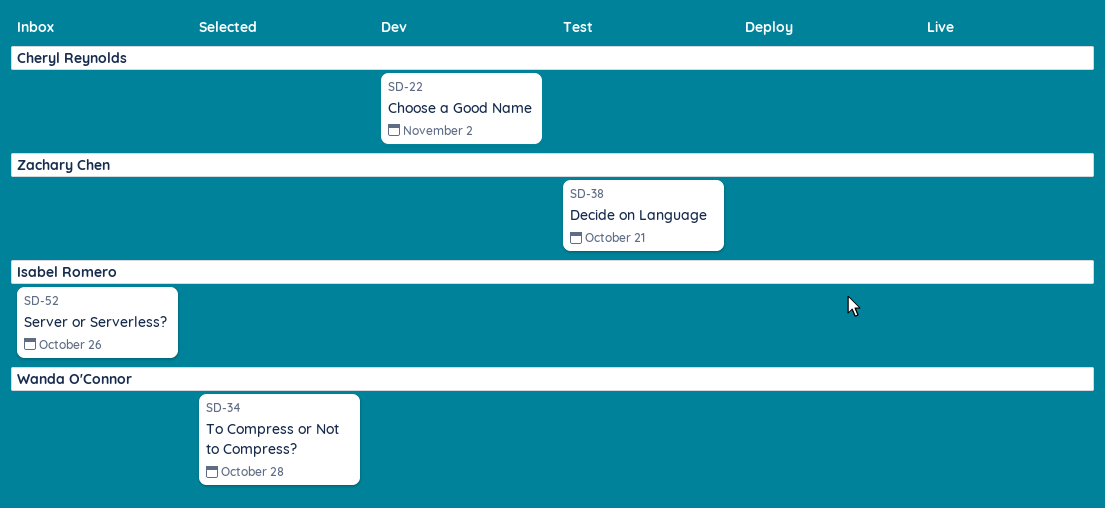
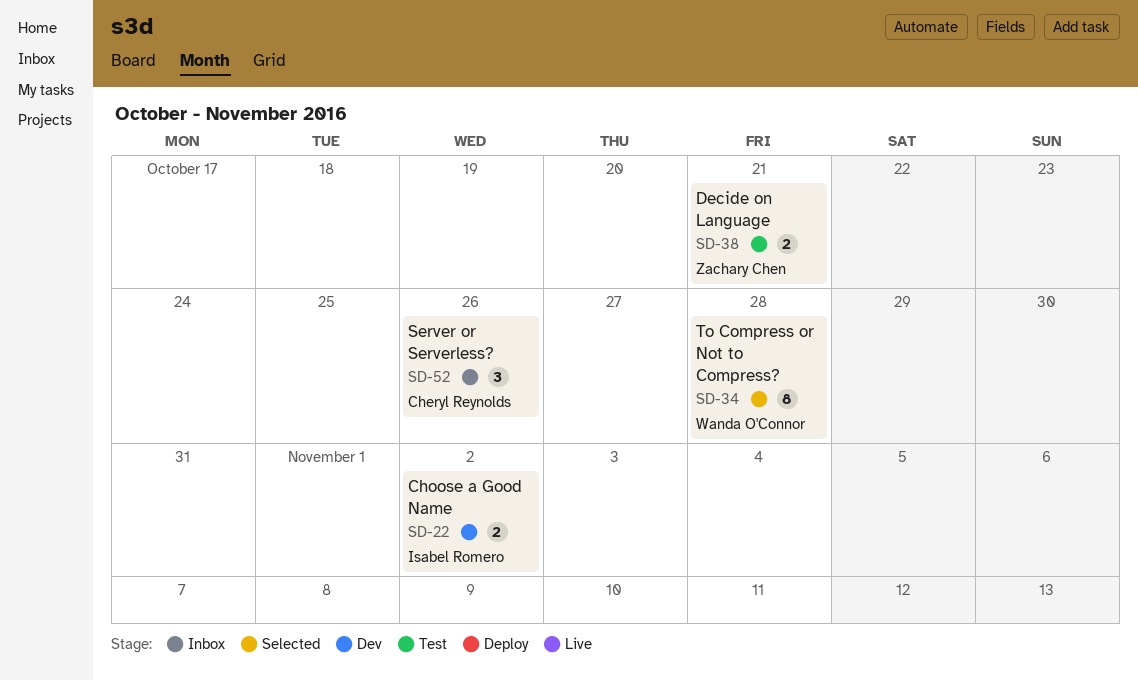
SD-22, owner: Cheryl Reynolds -> Isabel Romero
SD-52, owner: Isabel Romero -> Cheryl Reynolds

